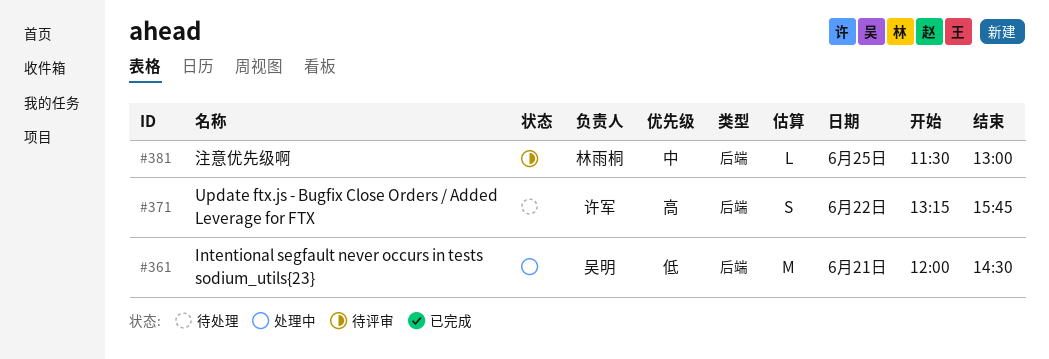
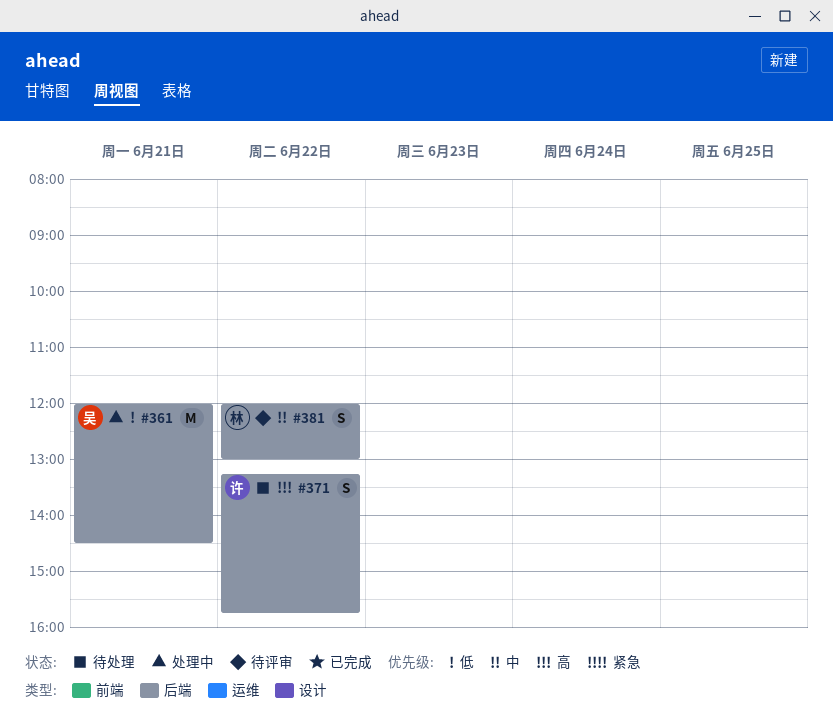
#381, estimate: L -> S
#381, day: Jun 25 -> Jun 22
#381, begins: 11:30 -> 12:00

